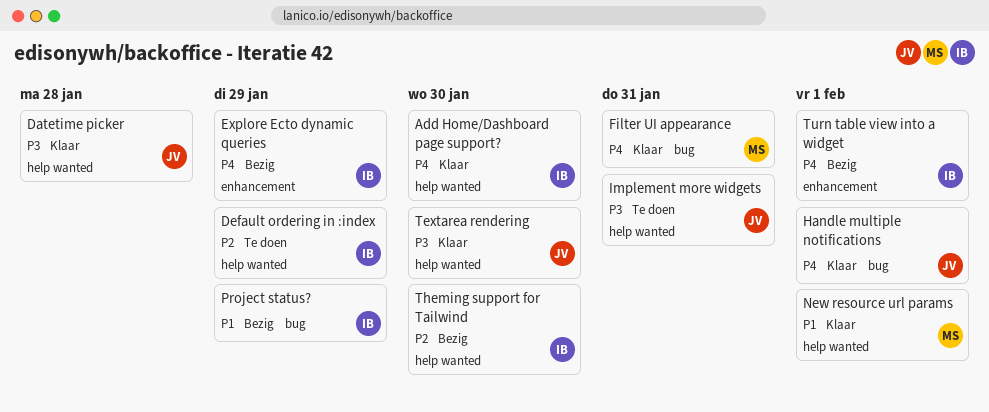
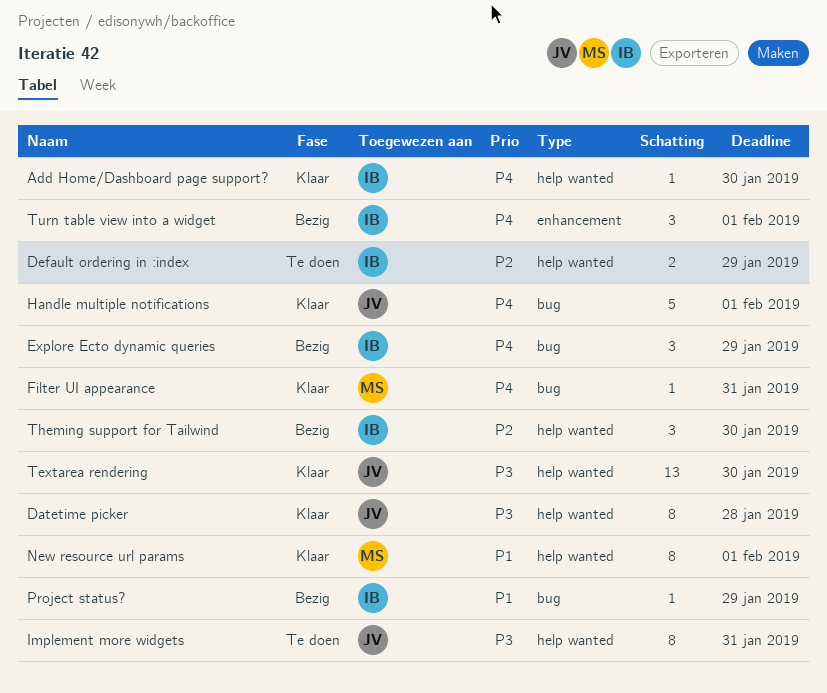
Explore Ecto dynamic queries, label: enhancement -> bug

